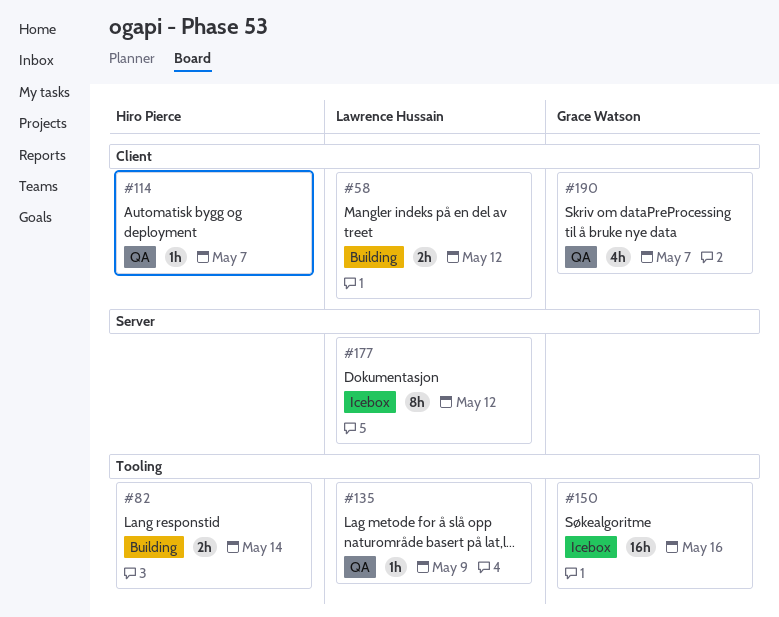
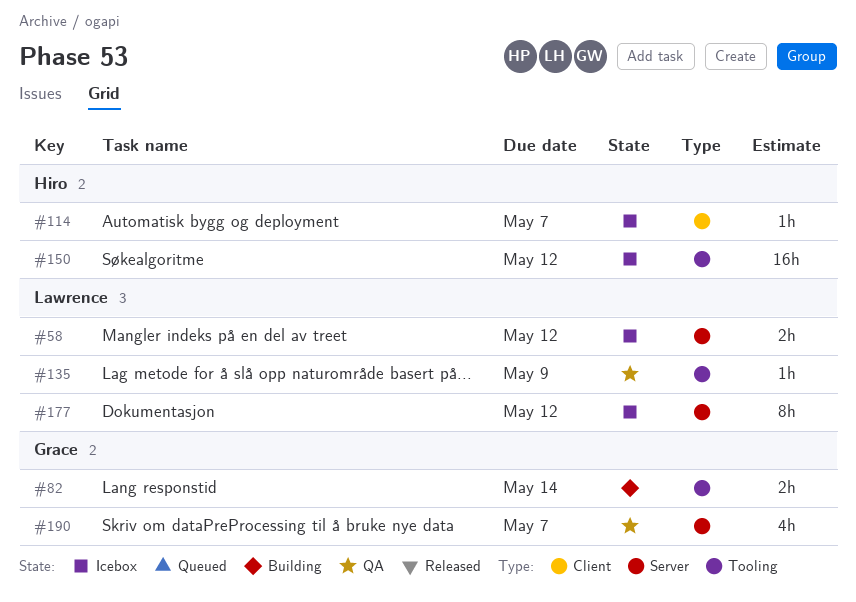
#58, status: Building -> Icebox
#58, label: Client -> Server
#82, owner: Hiro Pierce -> Grace Watson
#114, status: QA -> Icebox
#150, owner: Grace Watson -> Hiro Pierce
#150, due: May 16 -> May 12
#190, label: Client -> Server

